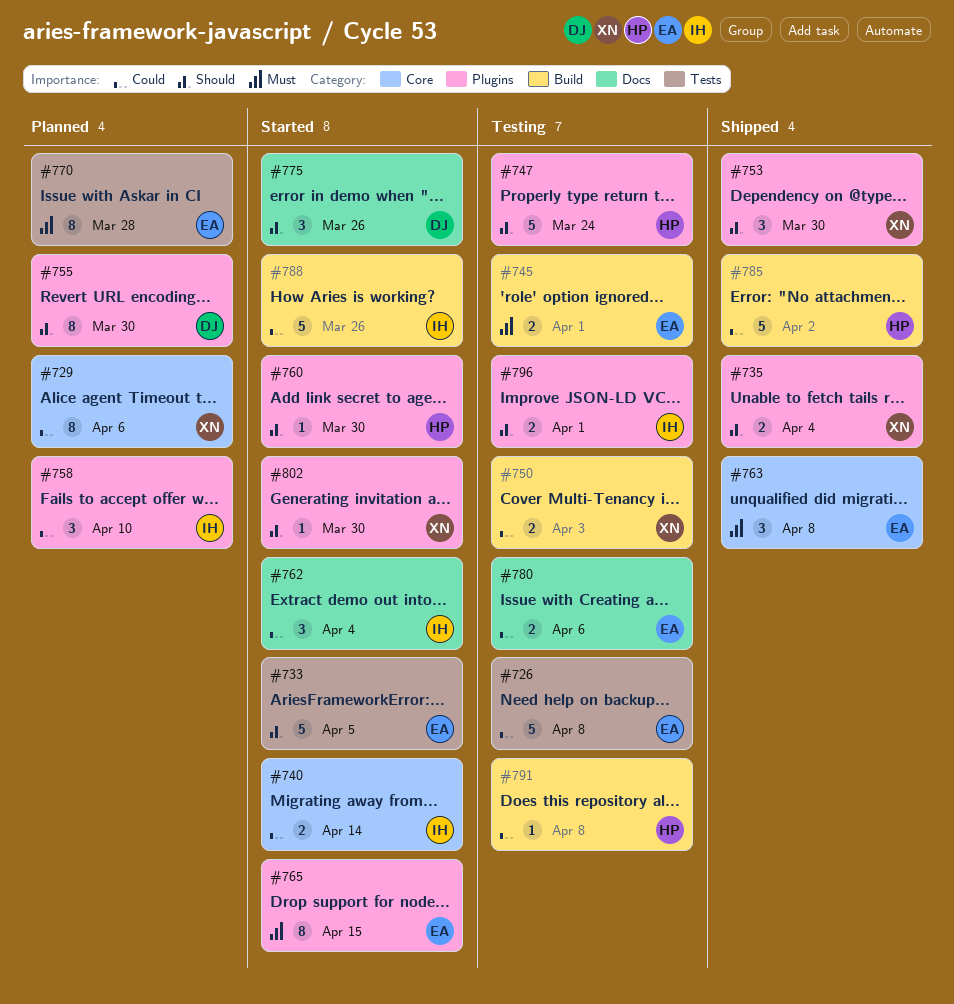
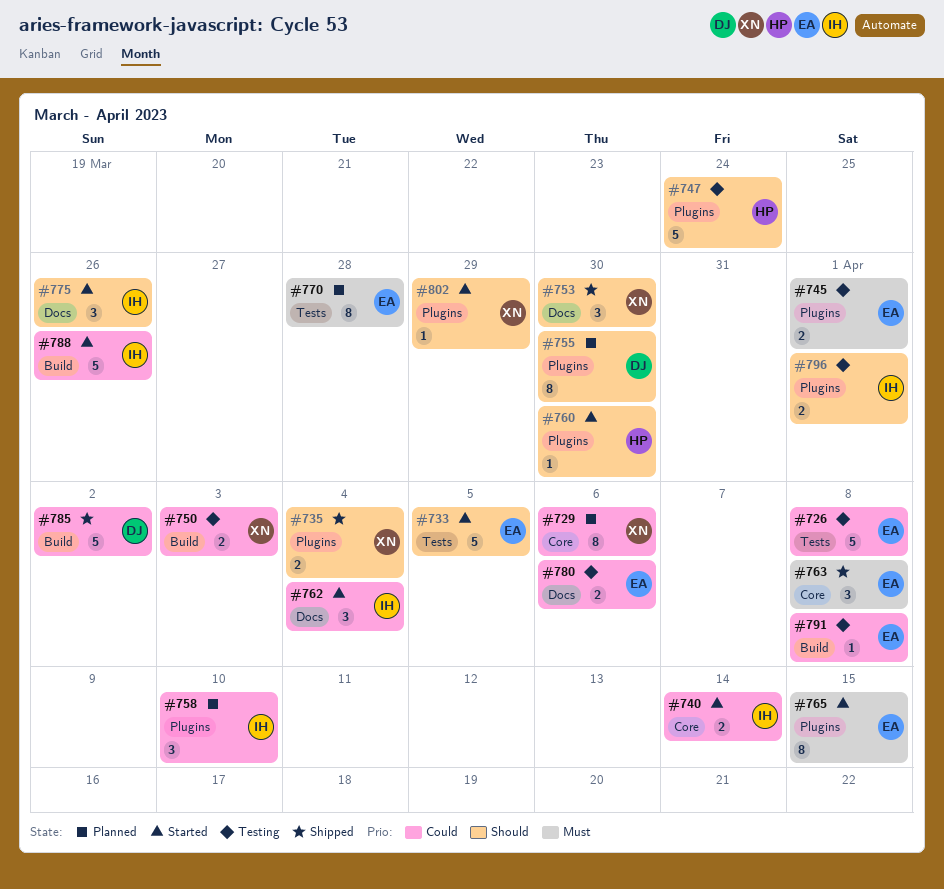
#745, label: Build -> Plugins
#753, label: Plugins -> Docs
#775, owner: DJ -> IH
#785, owner: HP -> DJ
#791, owner: HP -> EA
#802, due: Mar 30 -> Mar 29

